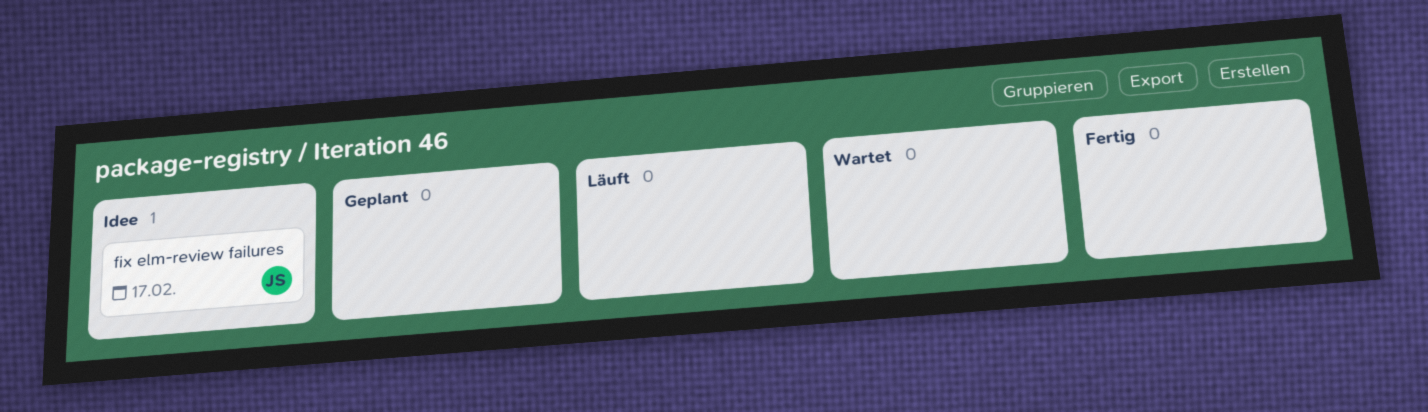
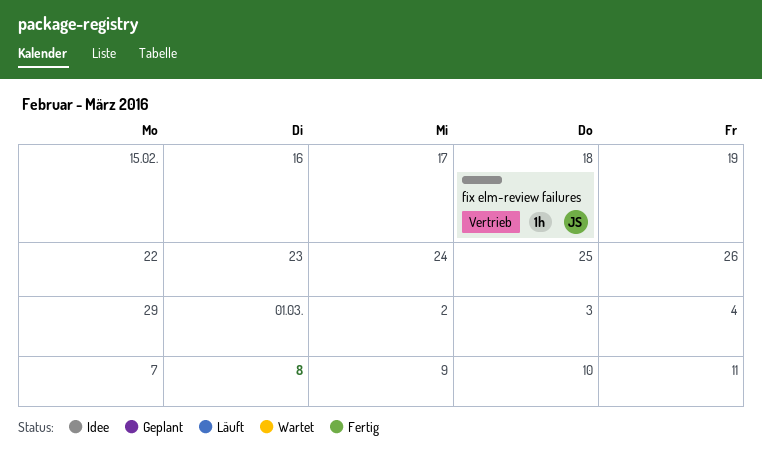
fix elm-review failures, due: Feb 17 -> Feb 18

